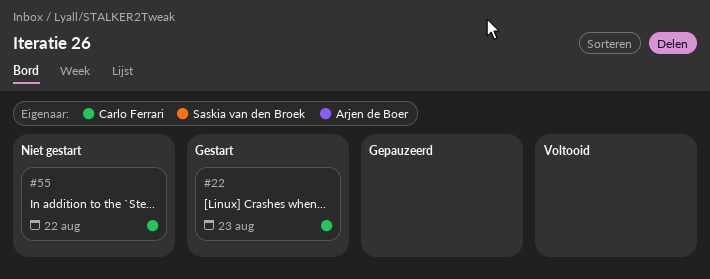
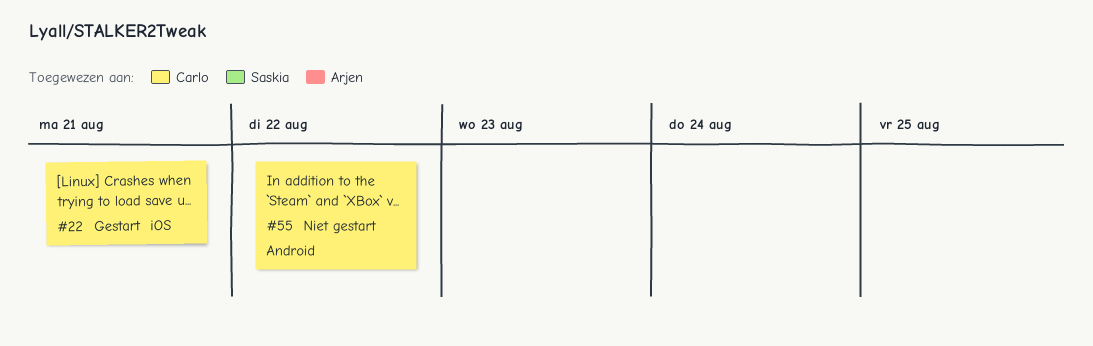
#22, due: Aug 23 -> Aug 21

